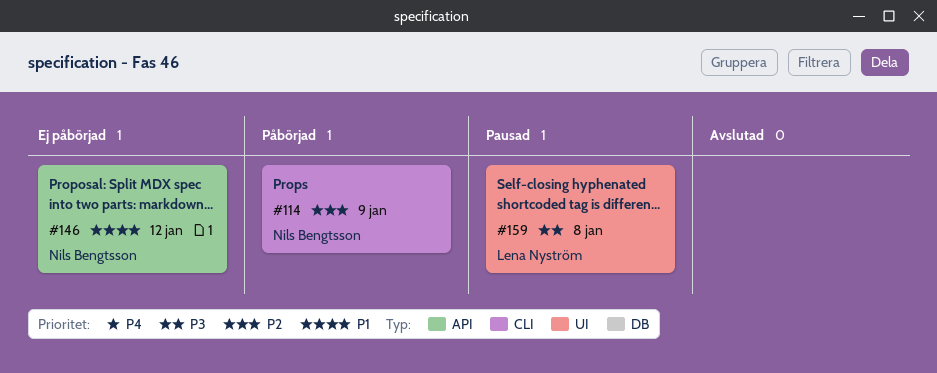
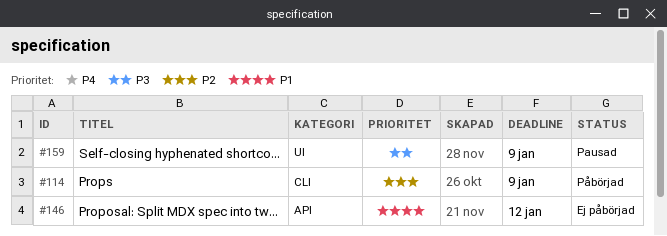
#159, due: Jan 8 -> Jan 9

